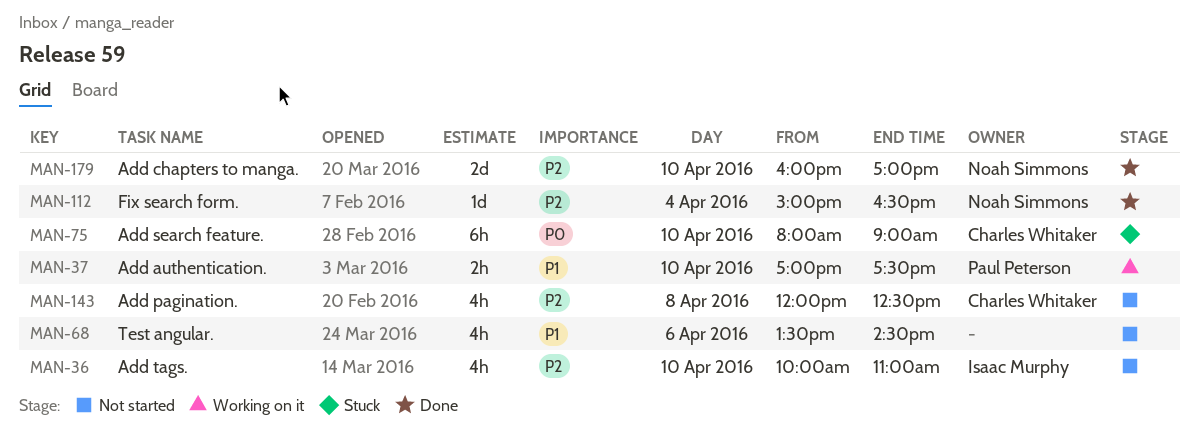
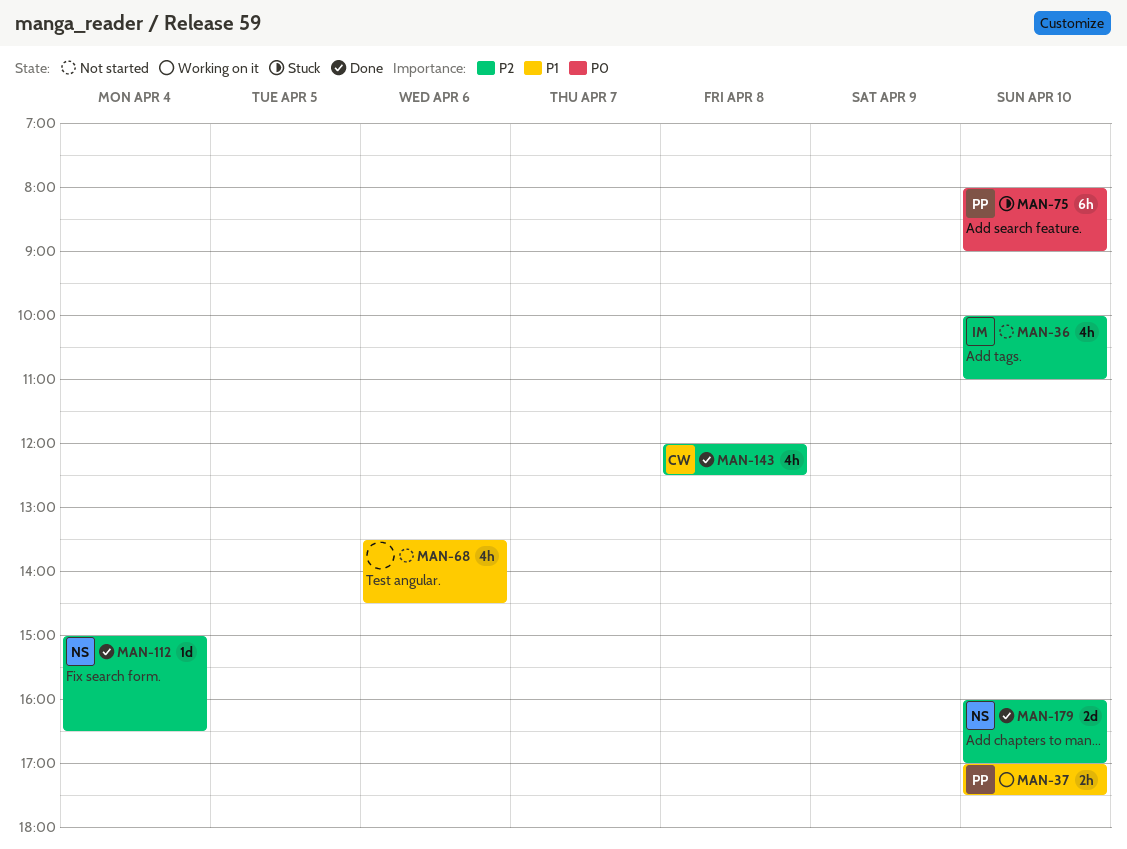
MAN-75, owner: Charles Whitaker -> Paul Peterson
MAN-143, status: Not started -> Done

